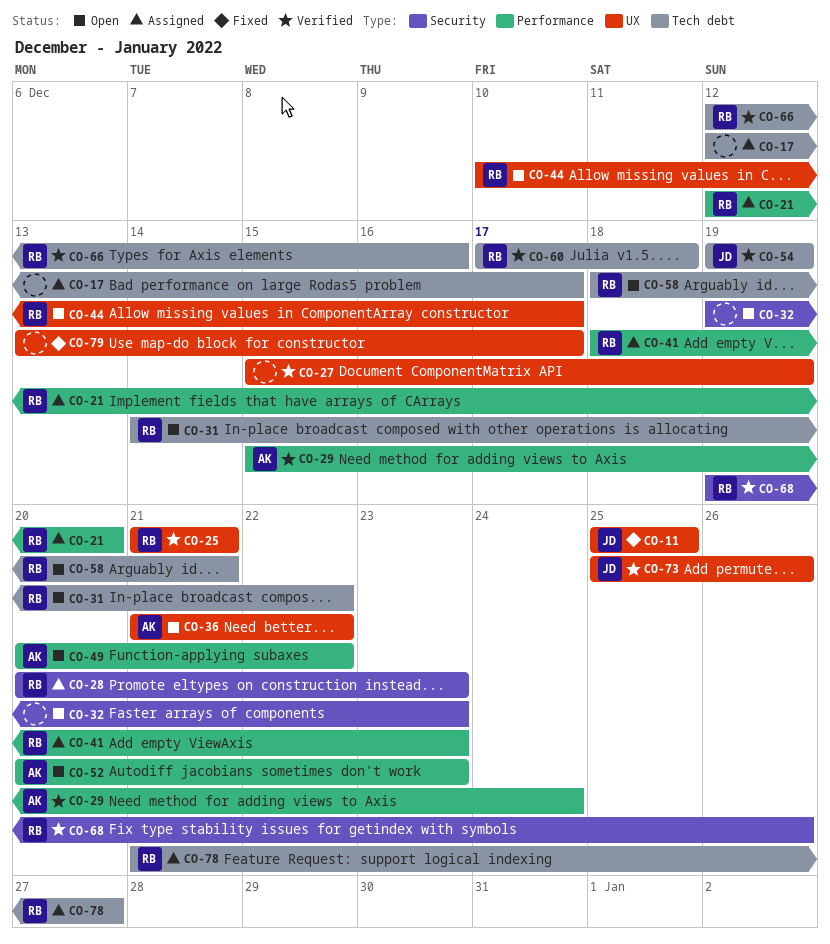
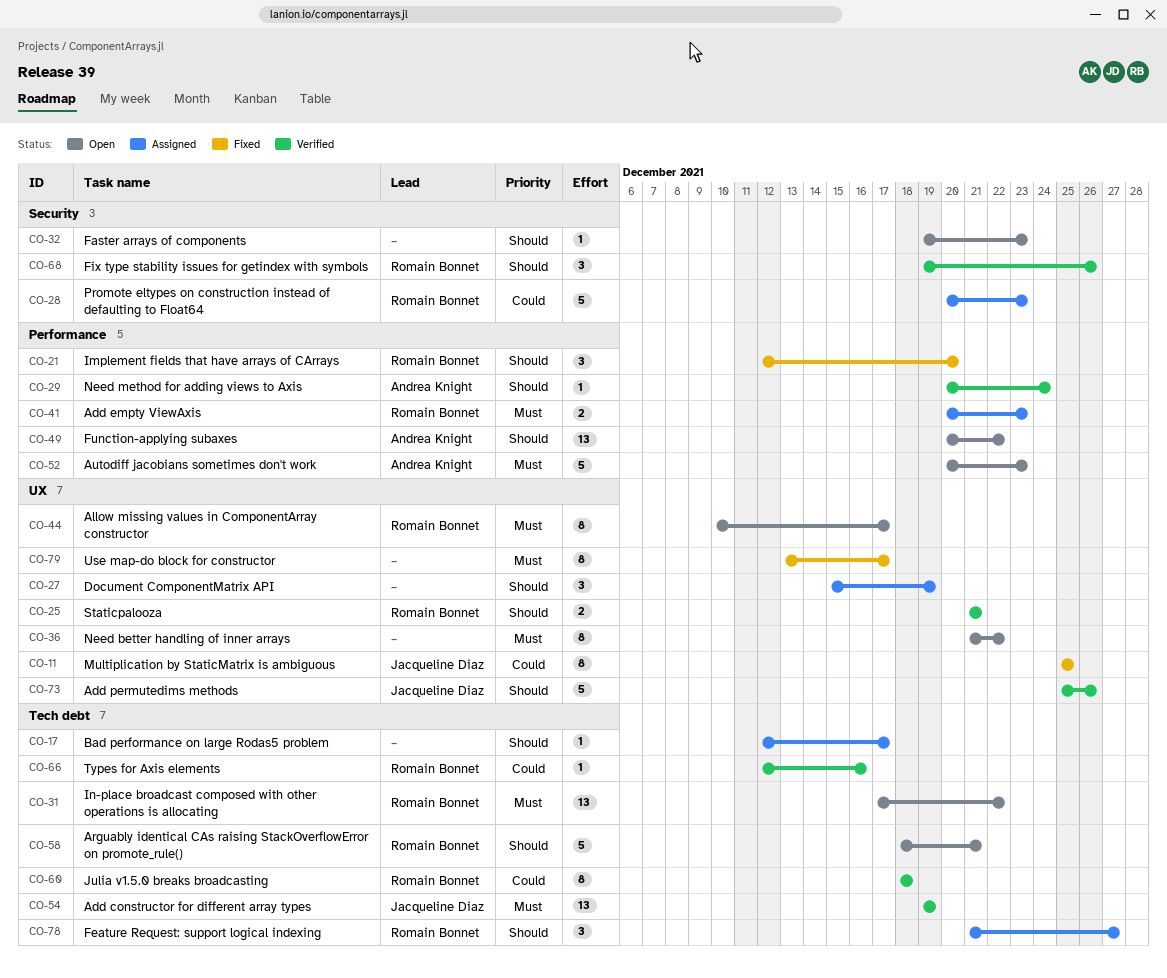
CO-21, status: Assigned -> Fixed
CO-27, status: Verified -> Assigned
CO-29, start: Dec 15 -> Dec 20
CO-31, start: Dec 14 -> Dec 17
CO-36, owner: Andrea Knight -> none
CO-41, start: Dec 18 -> Dec 20
CO-60, start: Dec 17 -> Dec 18

